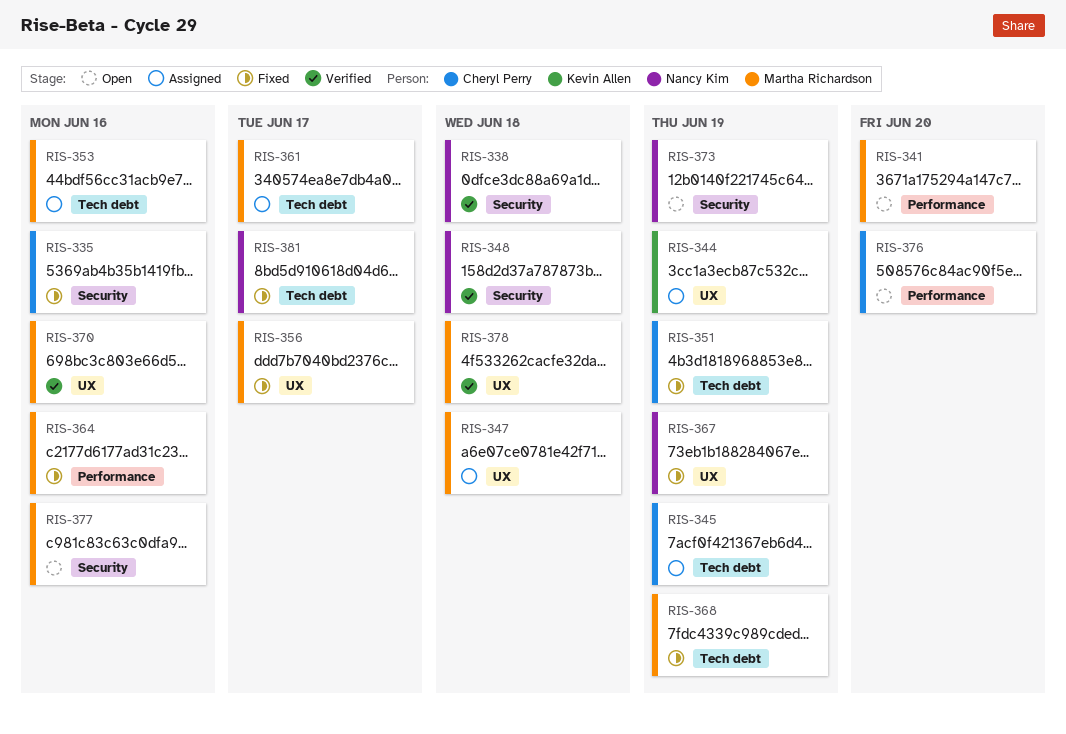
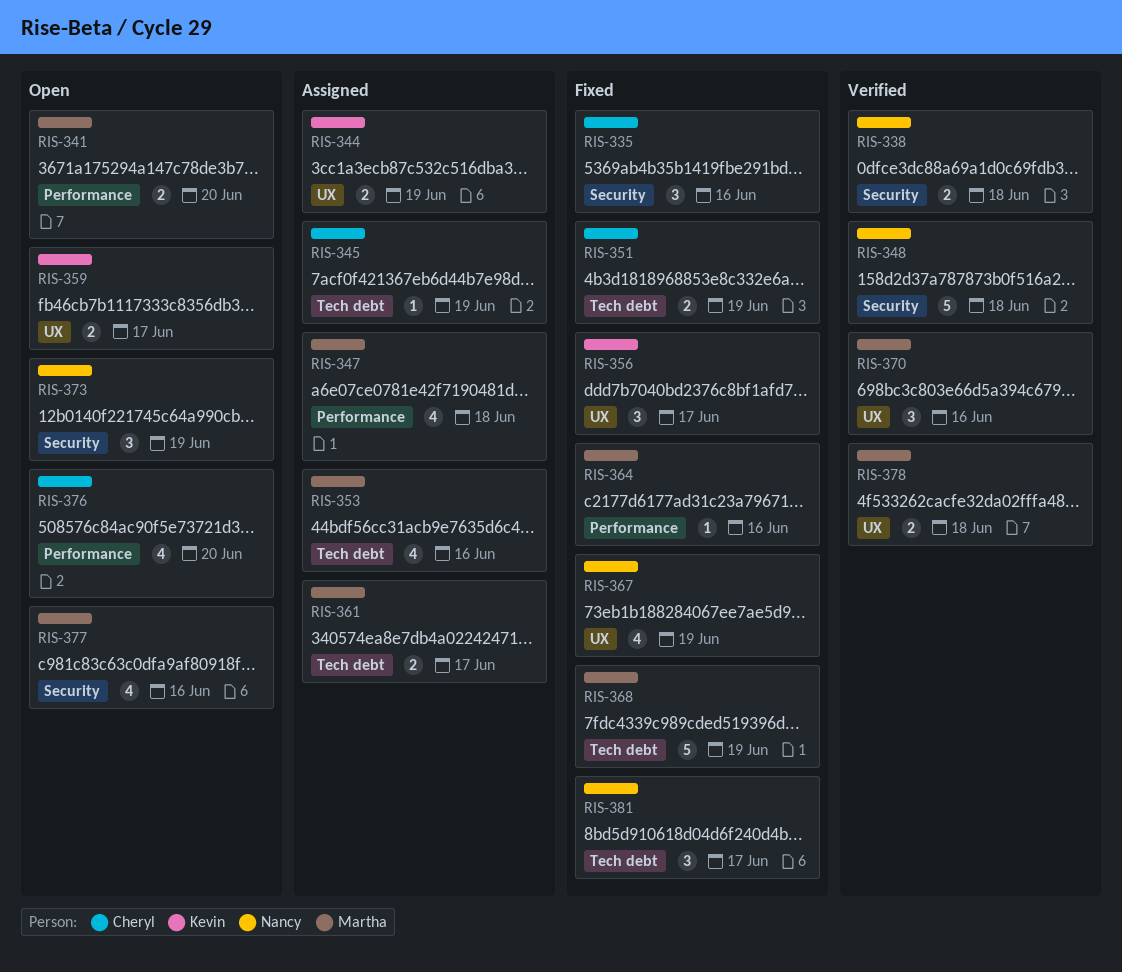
RIS-347, label: UX -> Performance
RIS-356, owner: Martha Richardson -> Kevin Allen
RIS-359: none -> present

